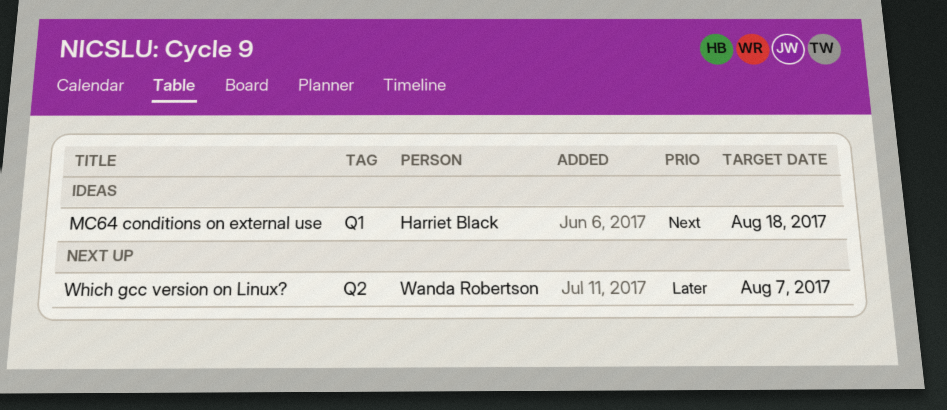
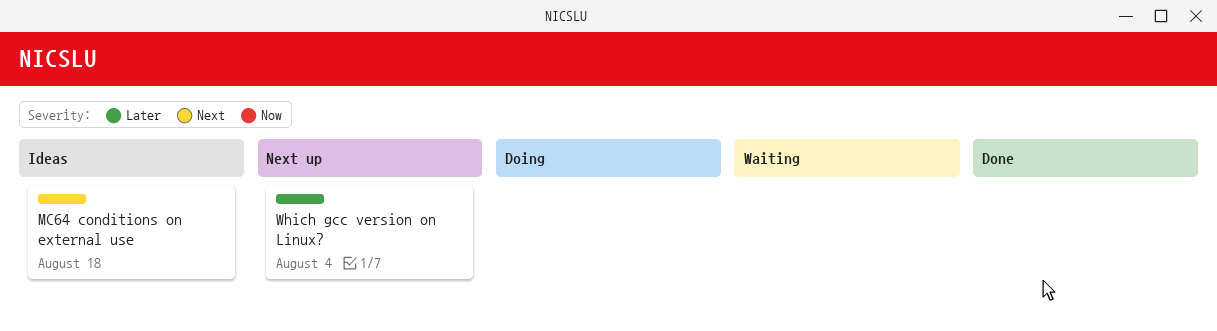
Which gcc version on Linux?, due: Aug 7 -> Aug 4

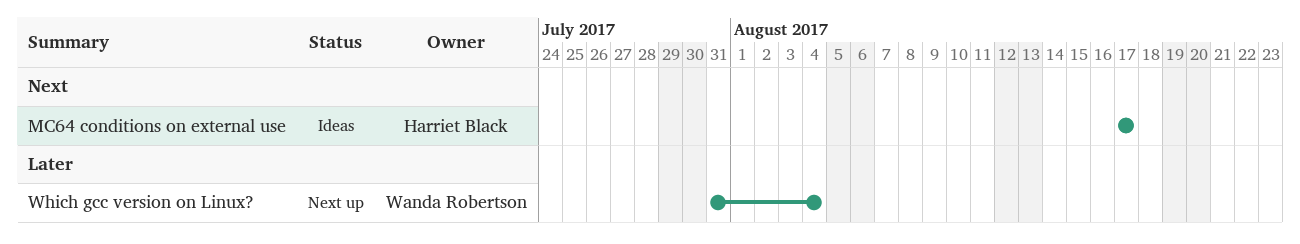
MC64 conditions on external use, due: Aug 18 -> Aug 17

